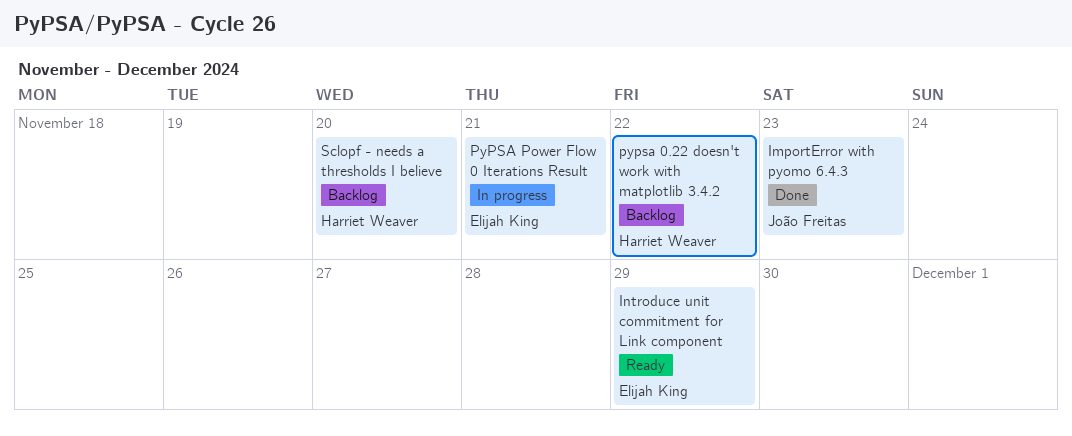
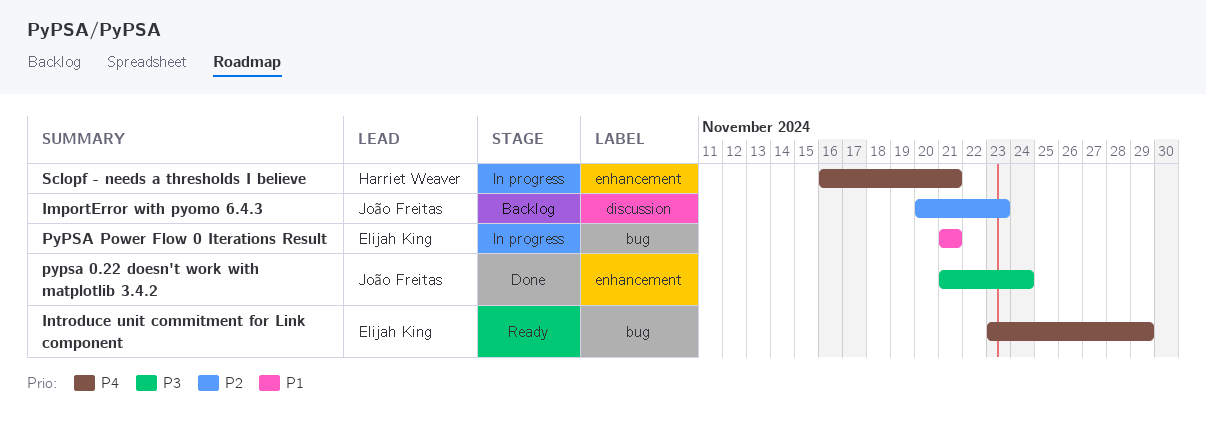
ImportError with pyomo 6.4.3, status: Done -> Backlog
pypsa 0.22 doesn't work with matplotlib 3.4.2, status: Backlog -> Done
pypsa 0.22 doesn't work with matplotlib 3.4.2, owner: Harriet Weaver -> João Freitas
pypsa 0.22 doesn't work with matplotlib 3.4.2, due: Nov 22 -> Nov 24
Sclopf - needs a thresholds I believe, status: Backlog -> In progress
Sclopf - needs a thresholds I believe, due: Nov 20 -> Nov 21

